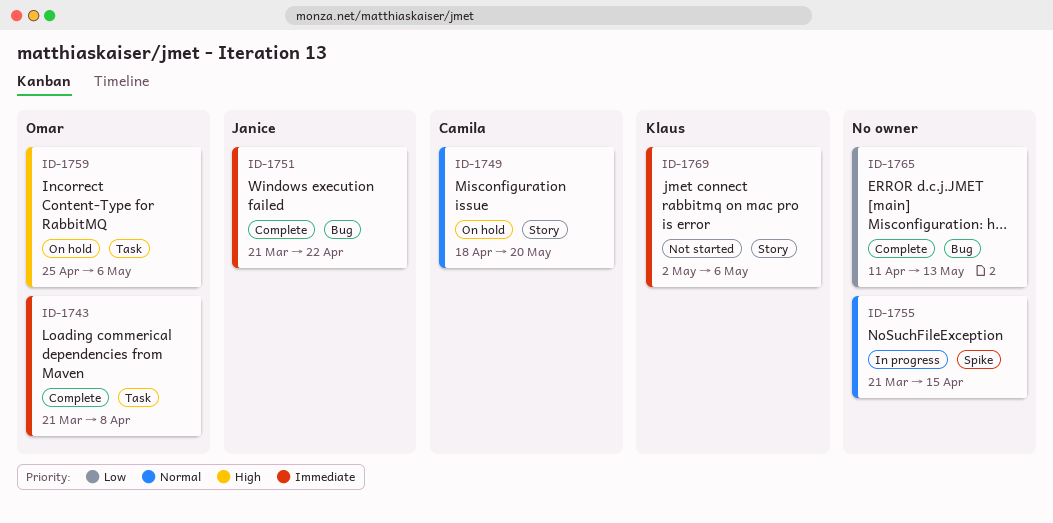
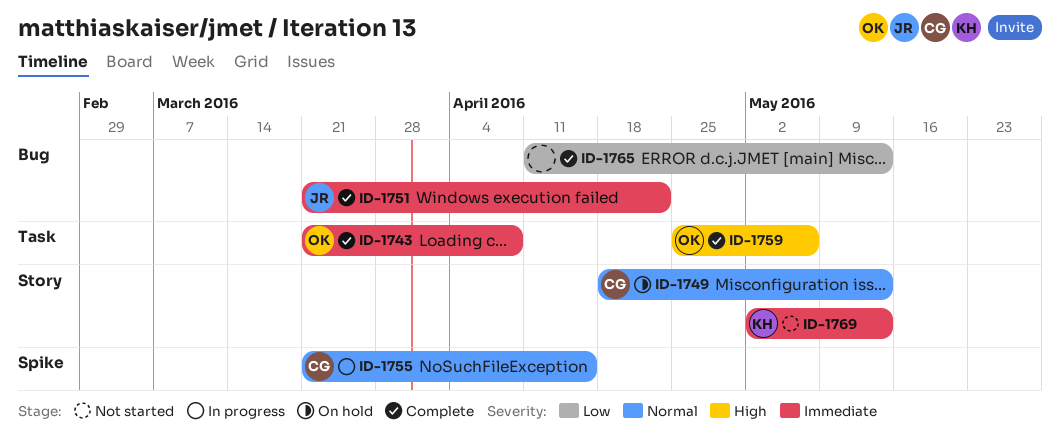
ID-1749, due: May 20 -> May 13
ID-1755, owner: none -> Camila
ID-1759, status: On hold -> Complete
ID-1769, due: May 6 -> May 13

